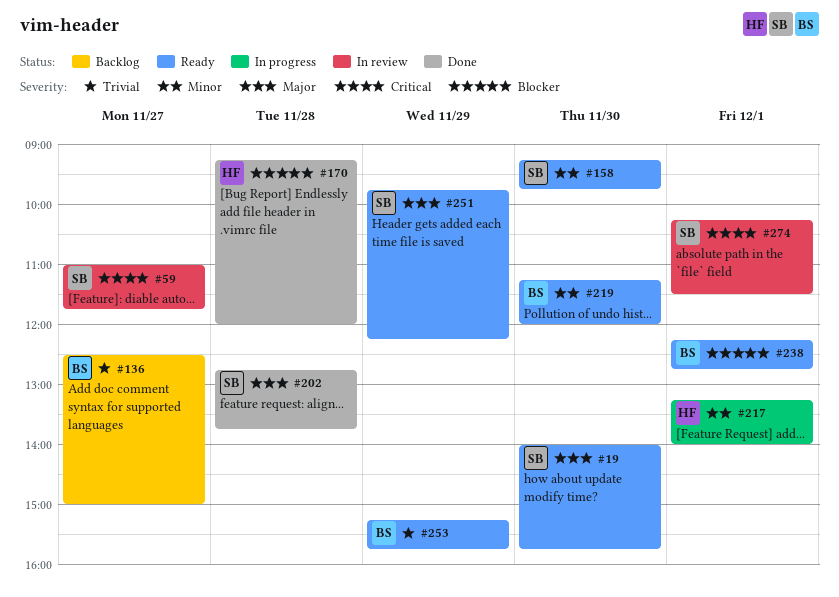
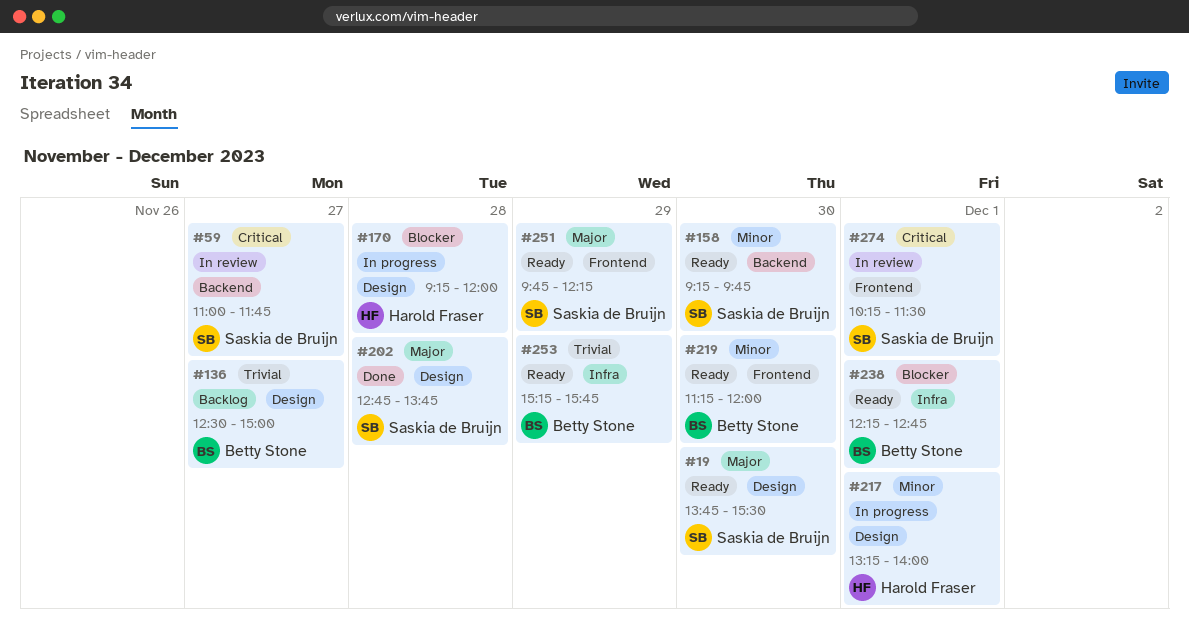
#19, begins: 14:00 -> 13:45
#19, ends: 15:45 -> 15:30
#170, status: Done -> In progress

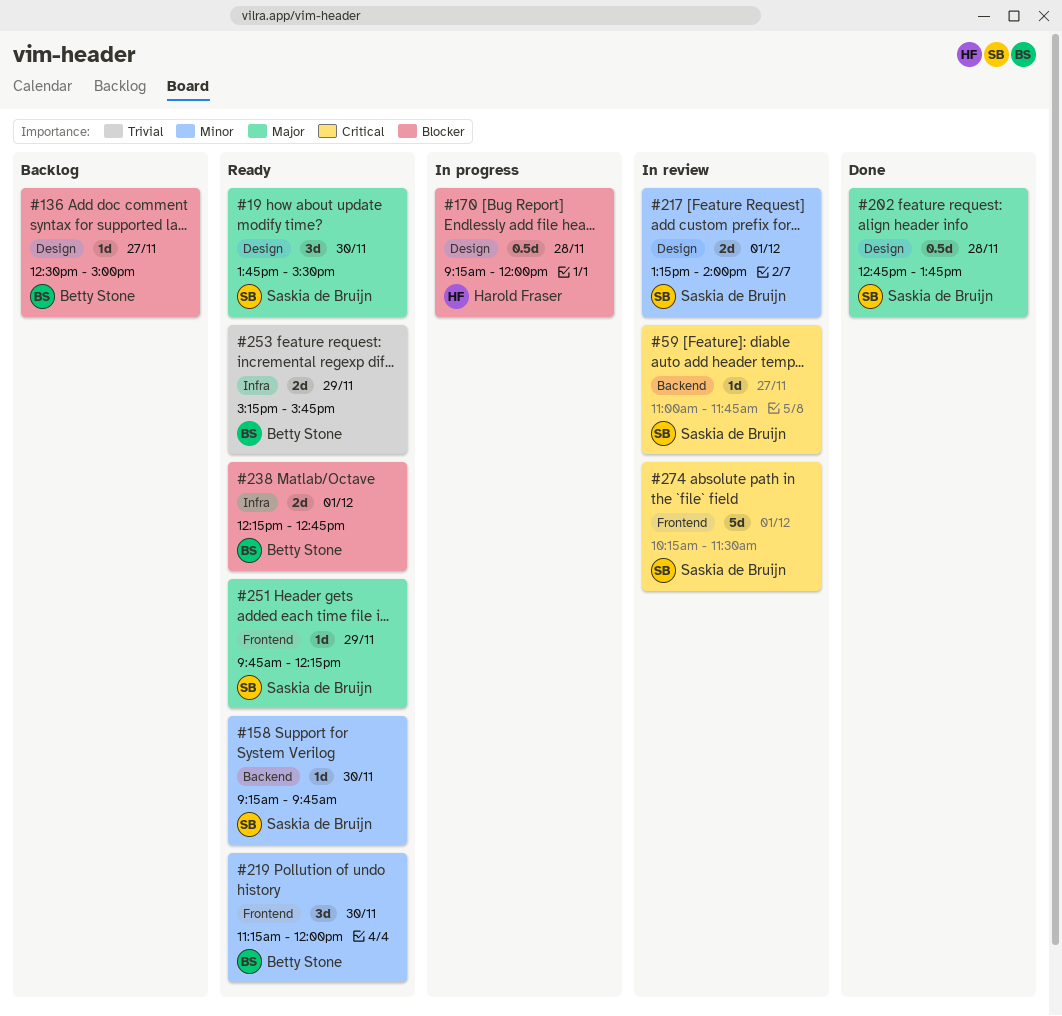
#136, priority: Trivial -> Blocker
#217, status: In progress -> In review
#217, owner: Harold Fraser -> Saskia de Bruijn

